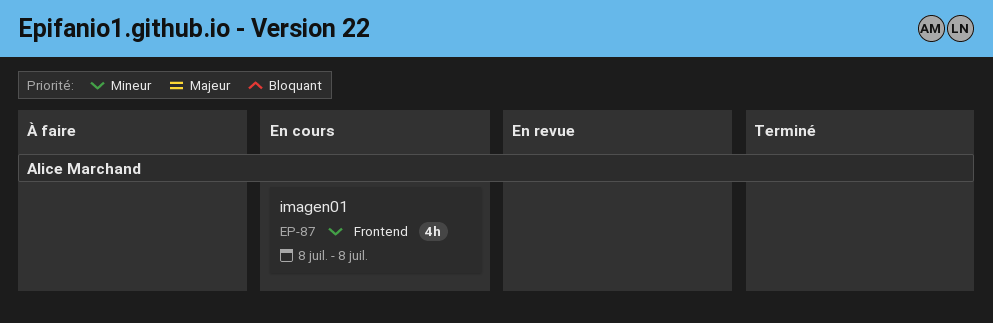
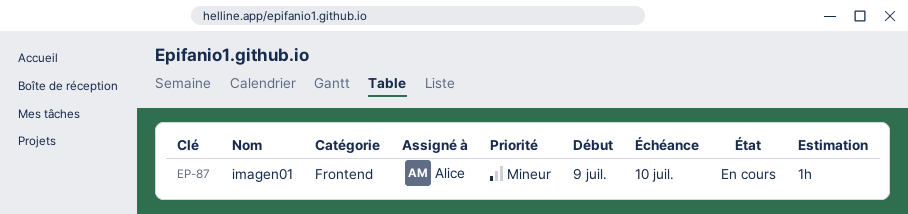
EP-87, estimate: 4h -> 1h
EP-87, start: Jul 8 -> Jul 9
EP-87, due: Jul 8 -> Jul 10

